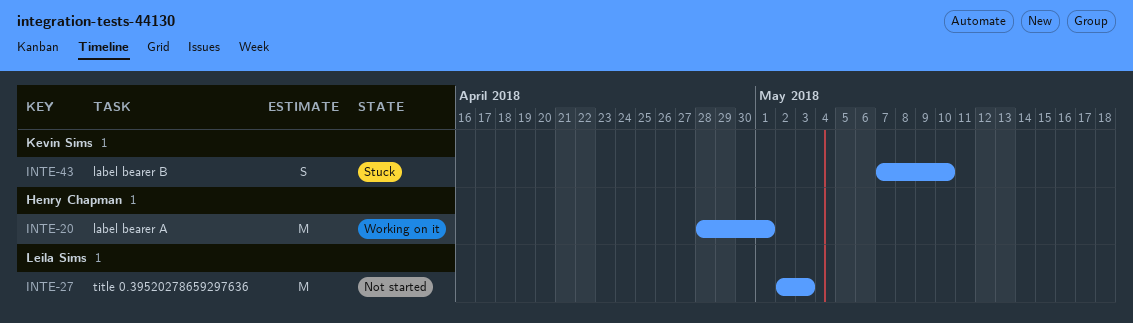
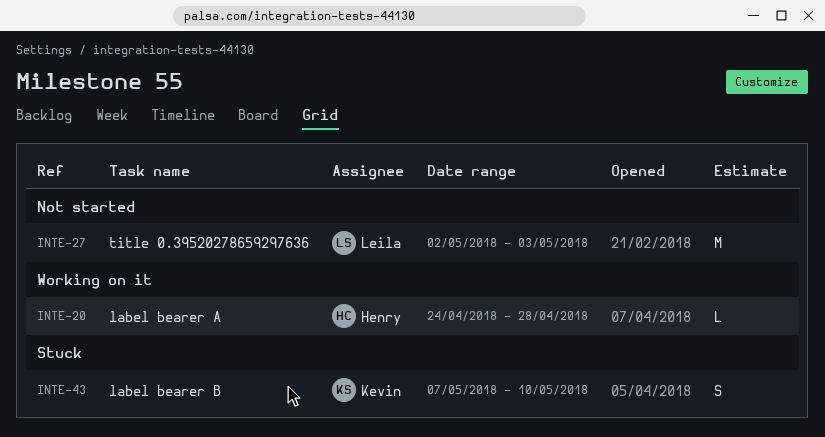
INTE-20, estimate: M -> L
INTE-20, start: Apr 28 -> Apr 24
INTE-20, due: May 1 -> Apr 28

